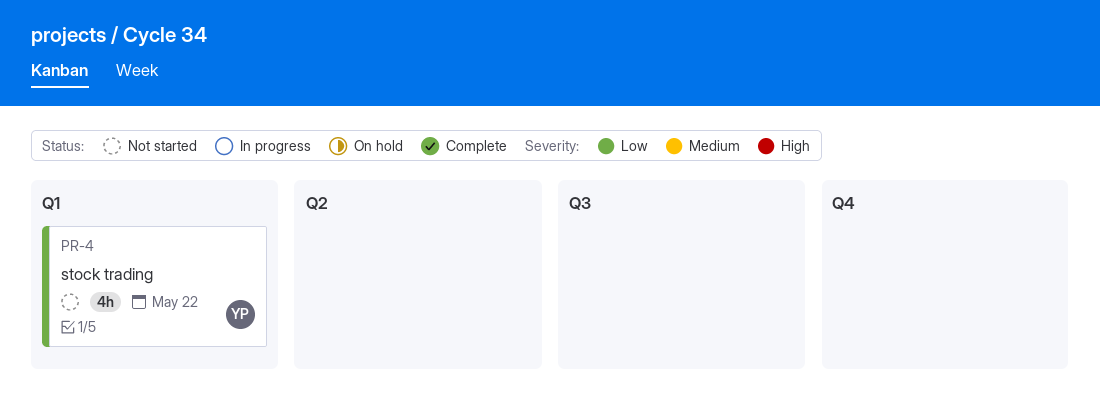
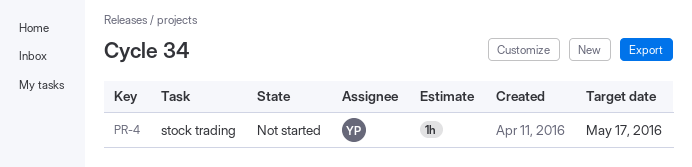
PR-4, estimate: 4h -> 1h
PR-4, due: May 22 -> May 17

